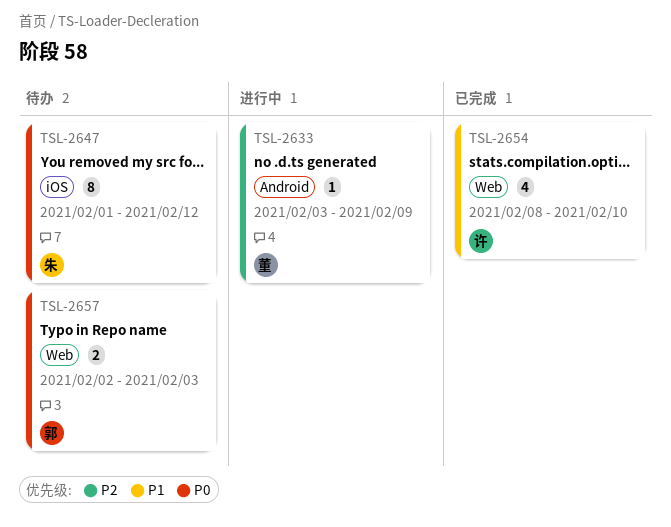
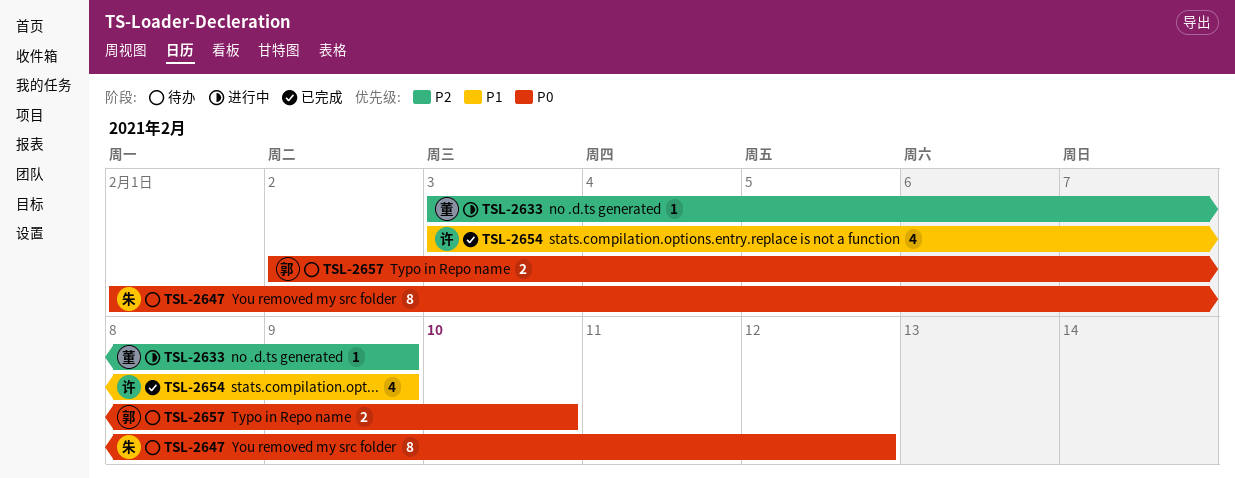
TSL-2654, start: Feb 8 -> Feb 3
TSL-2654, due: Feb 10 -> Feb 9
TSL-2657, due: Feb 3 -> Feb 10

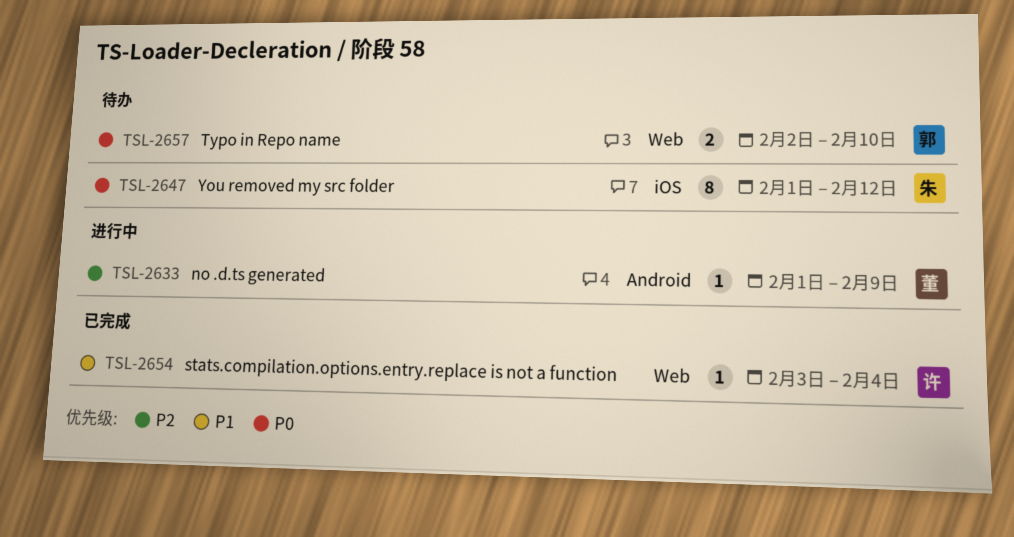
TSL-2633, start: Feb 3 -> Feb 1
TSL-2654, estimate: 4 -> 1
TSL-2654, due: Feb 9 -> Feb 4

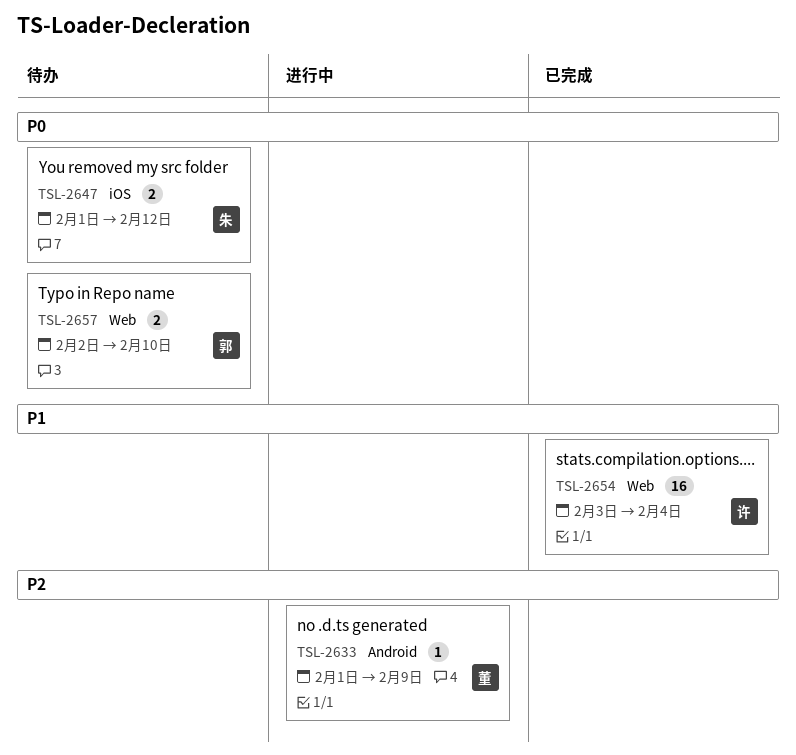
TSL-2647, estimate: 8 -> 2
TSL-2654, estimate: 1 -> 16

